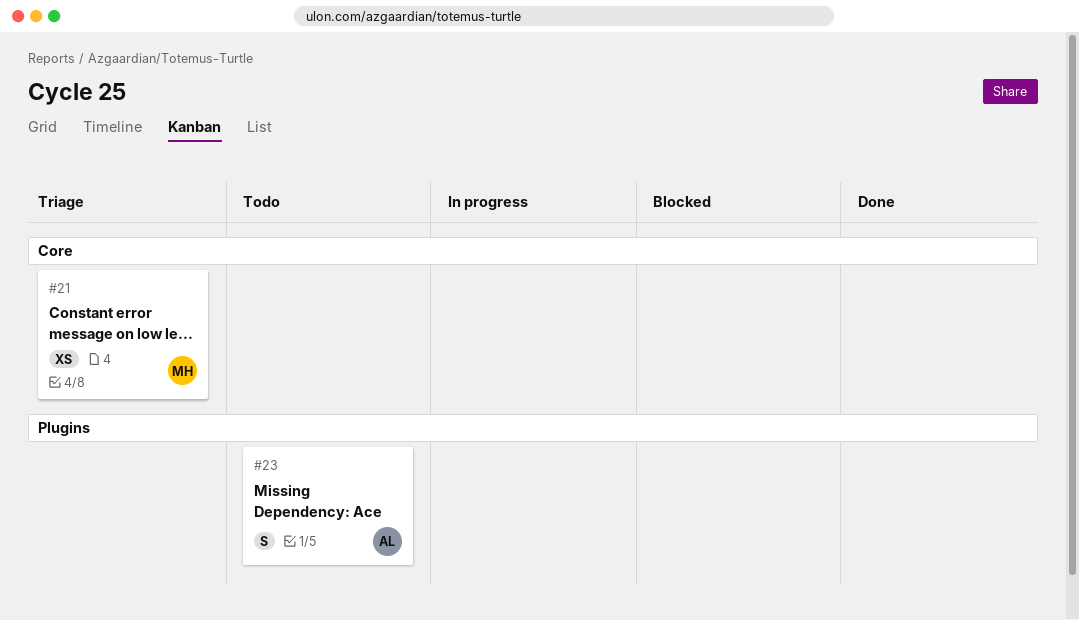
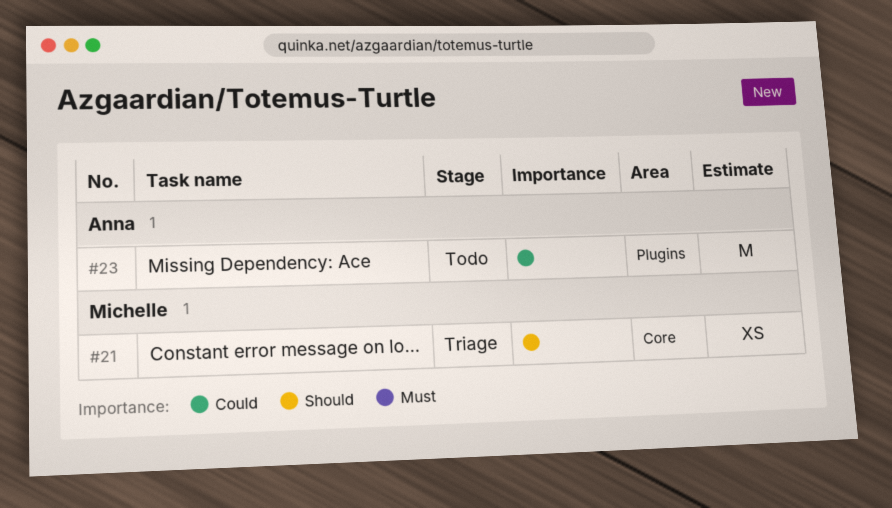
#23, estimate: S -> M

